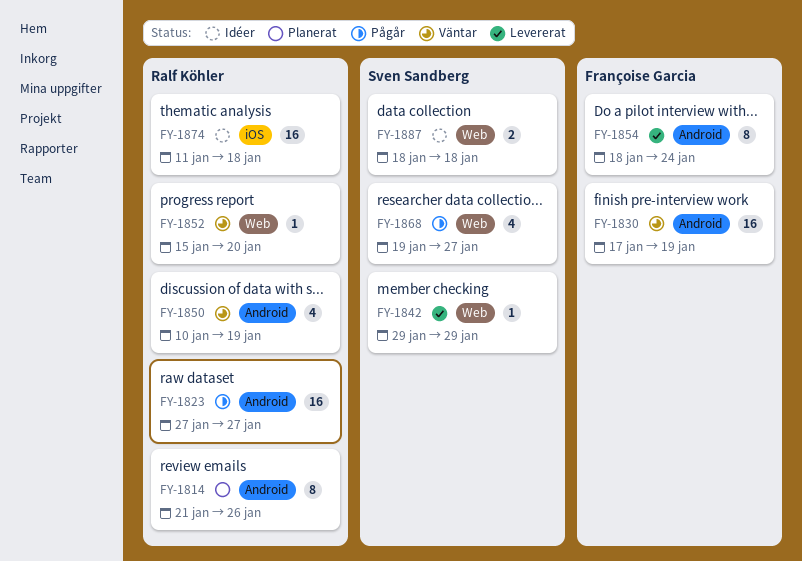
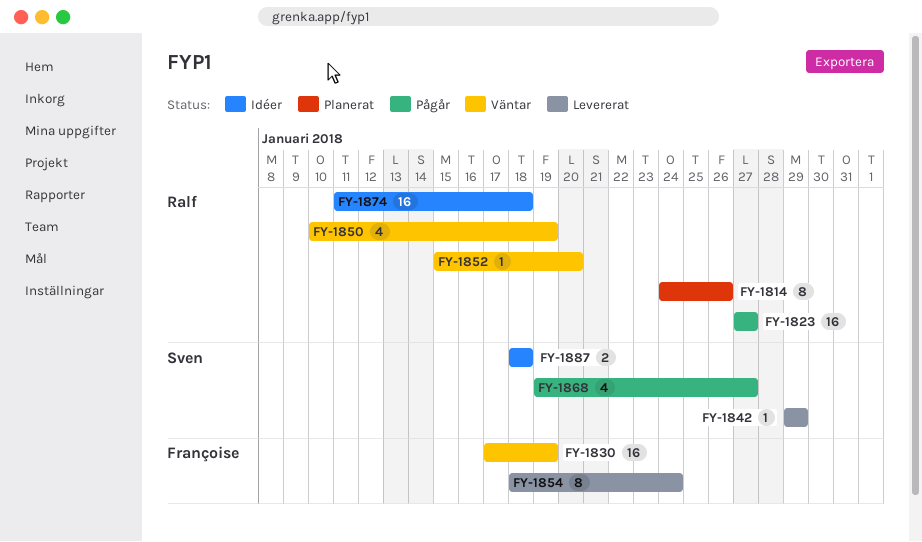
FY-1814, start: Jan 21 -> Jan 24

